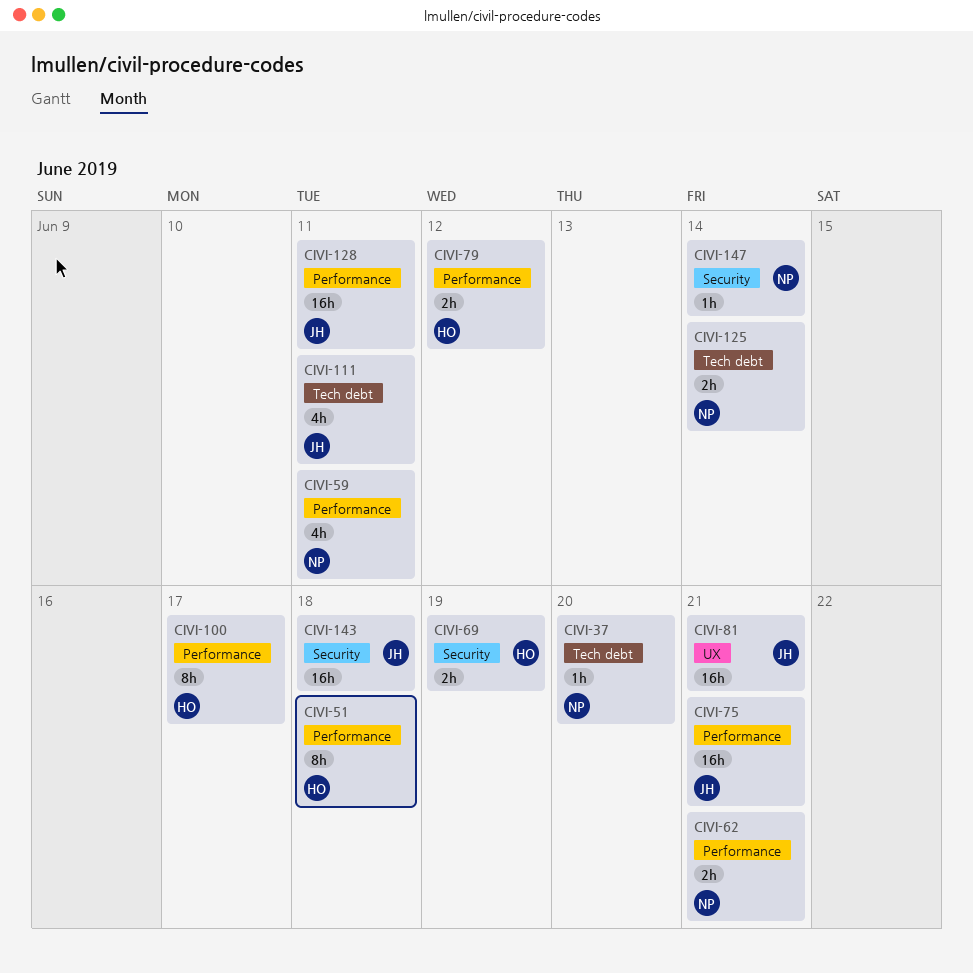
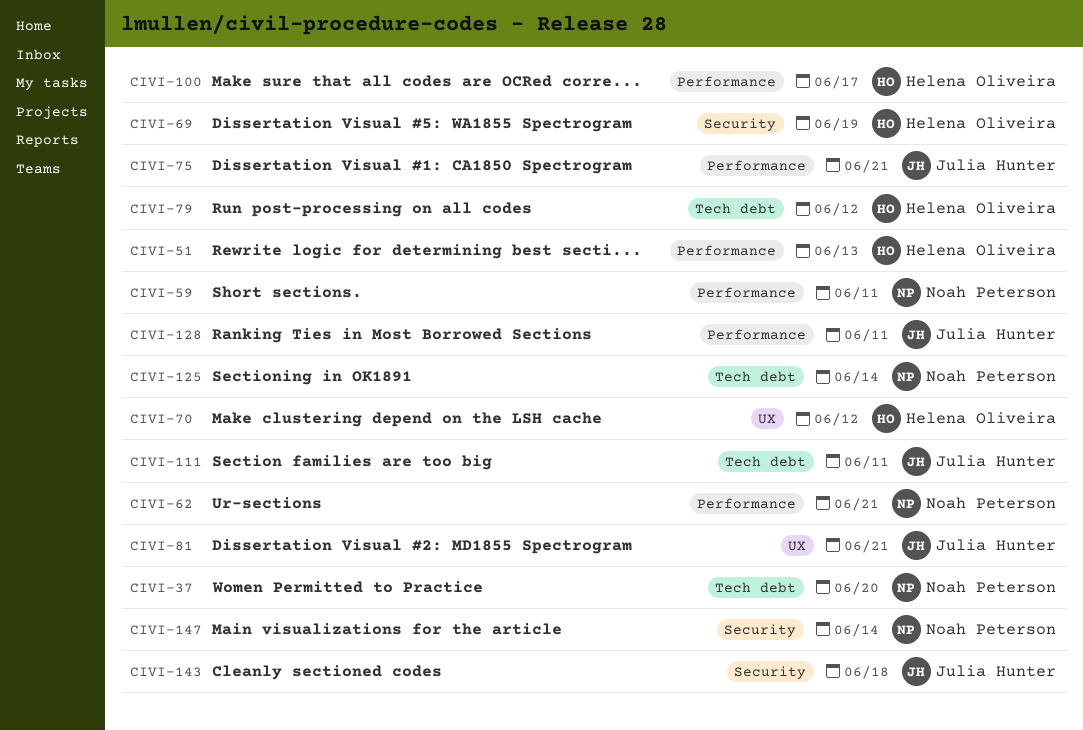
CIVI-51, due: Jun 18 -> Jun 13
CIVI-70: none -> present
CIVI-79, label: Performance -> Tech debt

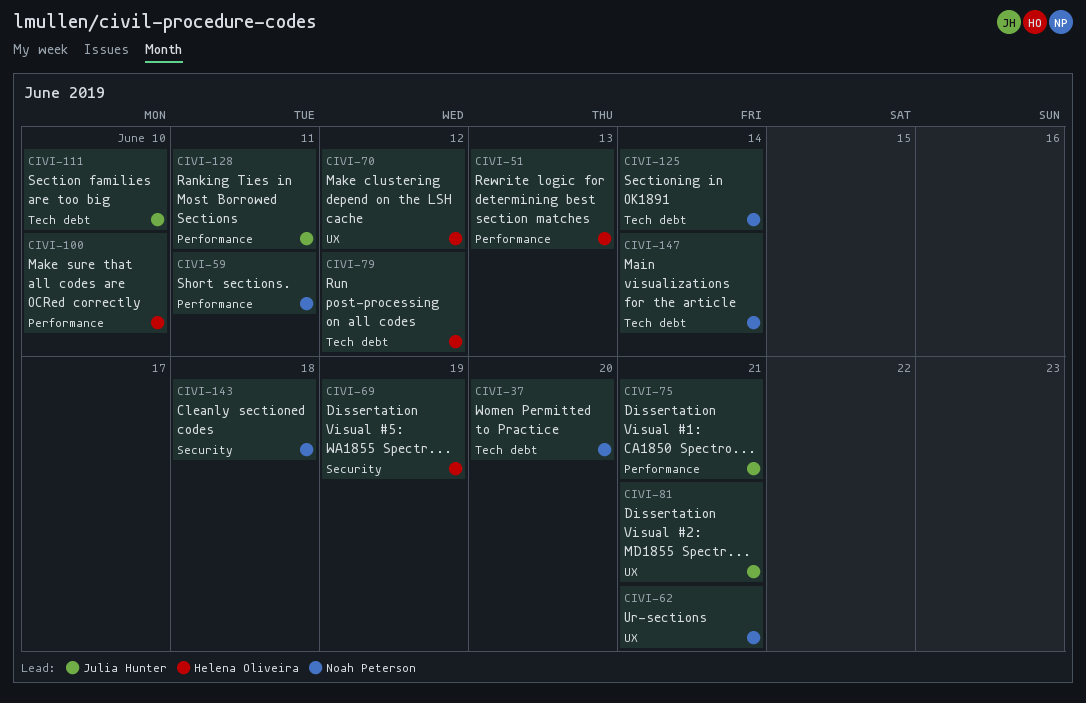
CIVI-62, label: Performance -> UX
CIVI-100, due: Jun 17 -> Jun 10
CIVI-111, due: Jun 11 -> Jun 10
CIVI-143, owner: Julia Hunter -> Noah Peterson
CIVI-147, label: Security -> Tech debt

